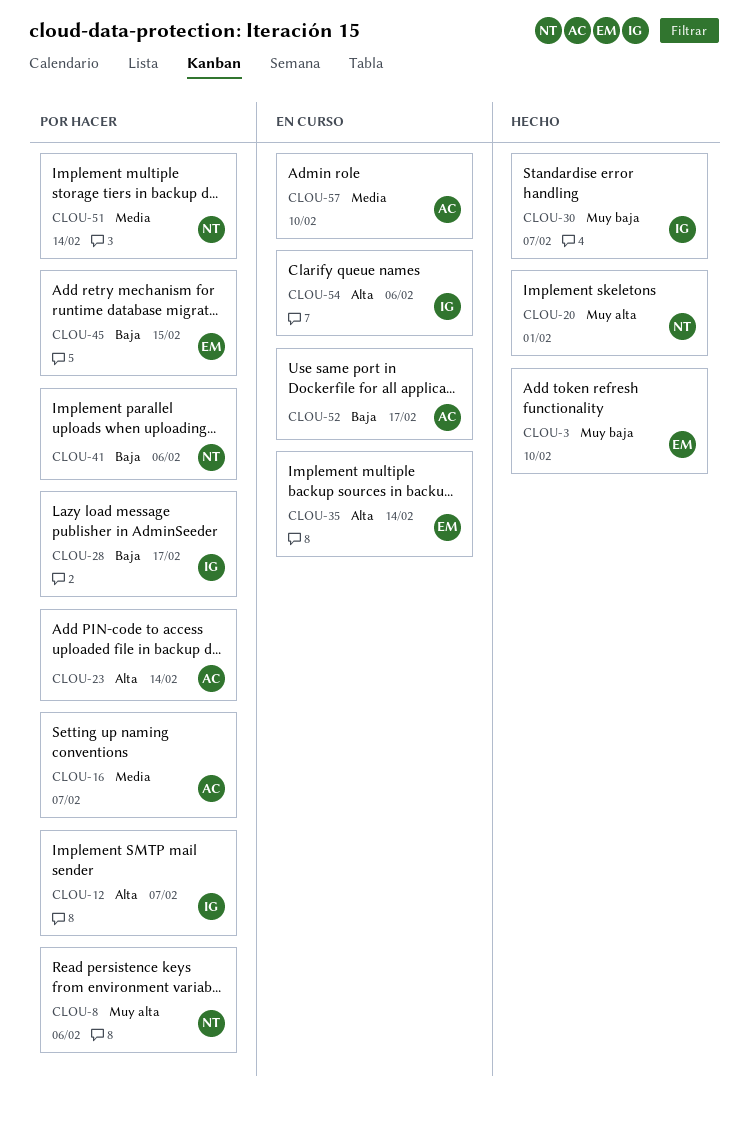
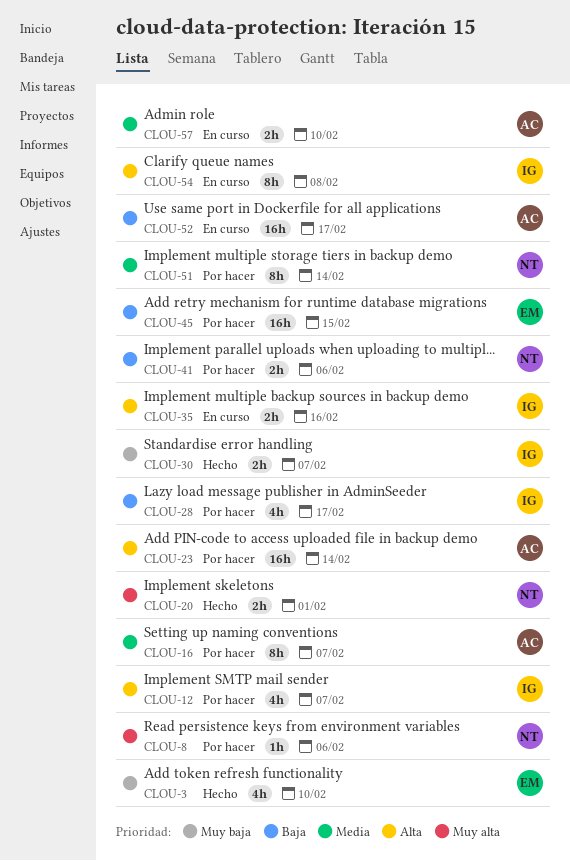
CLOU-35, owner: EM -> IG
CLOU-35, due: Feb 14 -> Feb 16
CLOU-54, due: Feb 6 -> Feb 8

